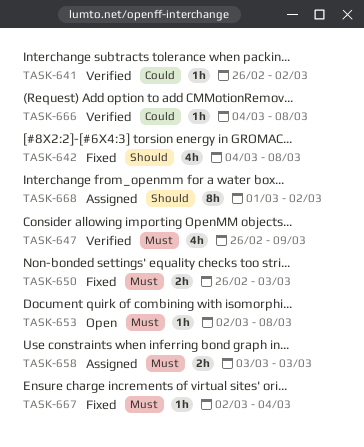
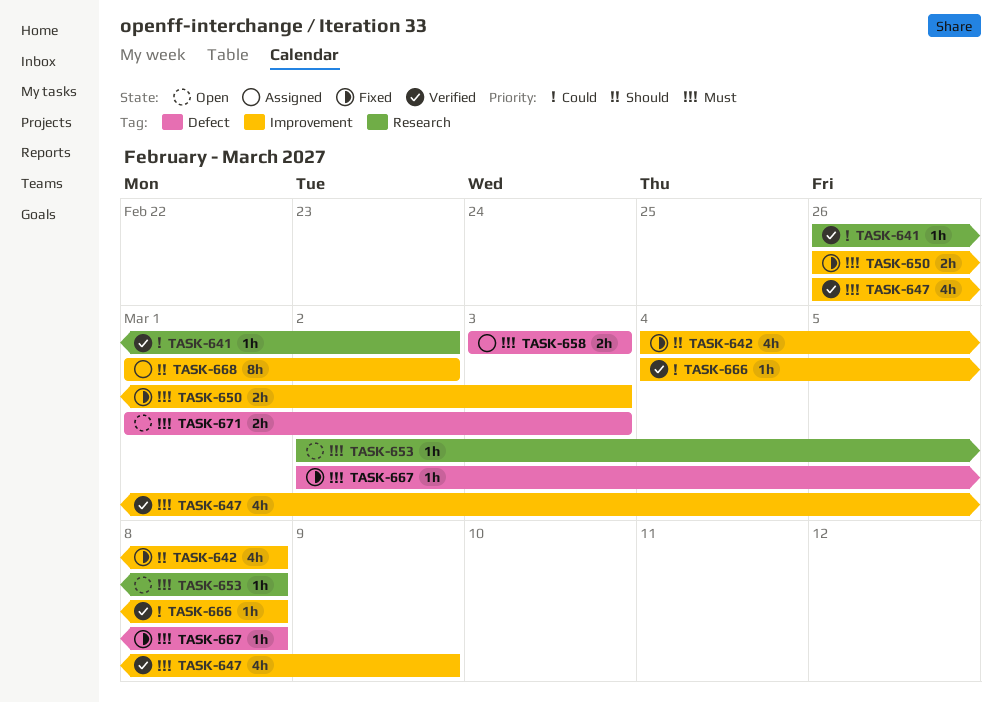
TASK-667, due: Mar 4 -> Mar 8
TASK-671: none -> present

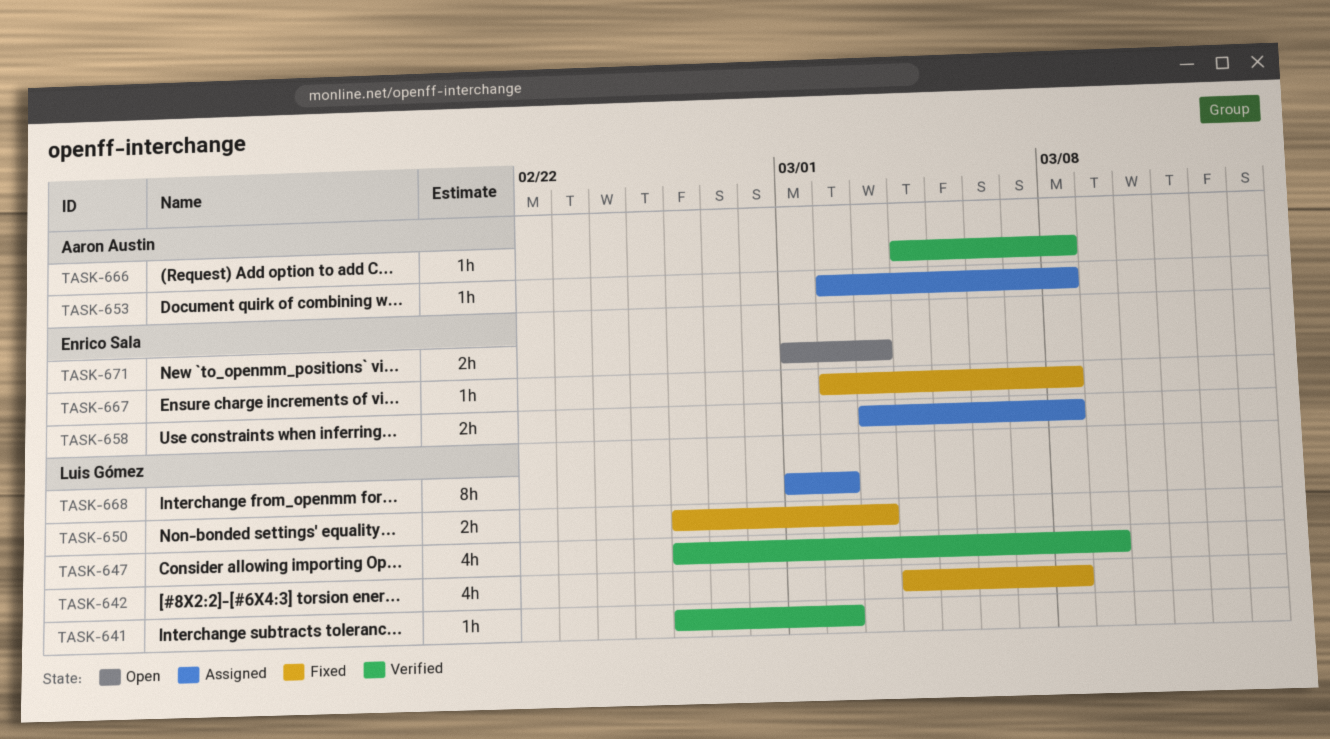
TASK-653, status: Open -> Assigned
TASK-658, due: Mar 3 -> Mar 8

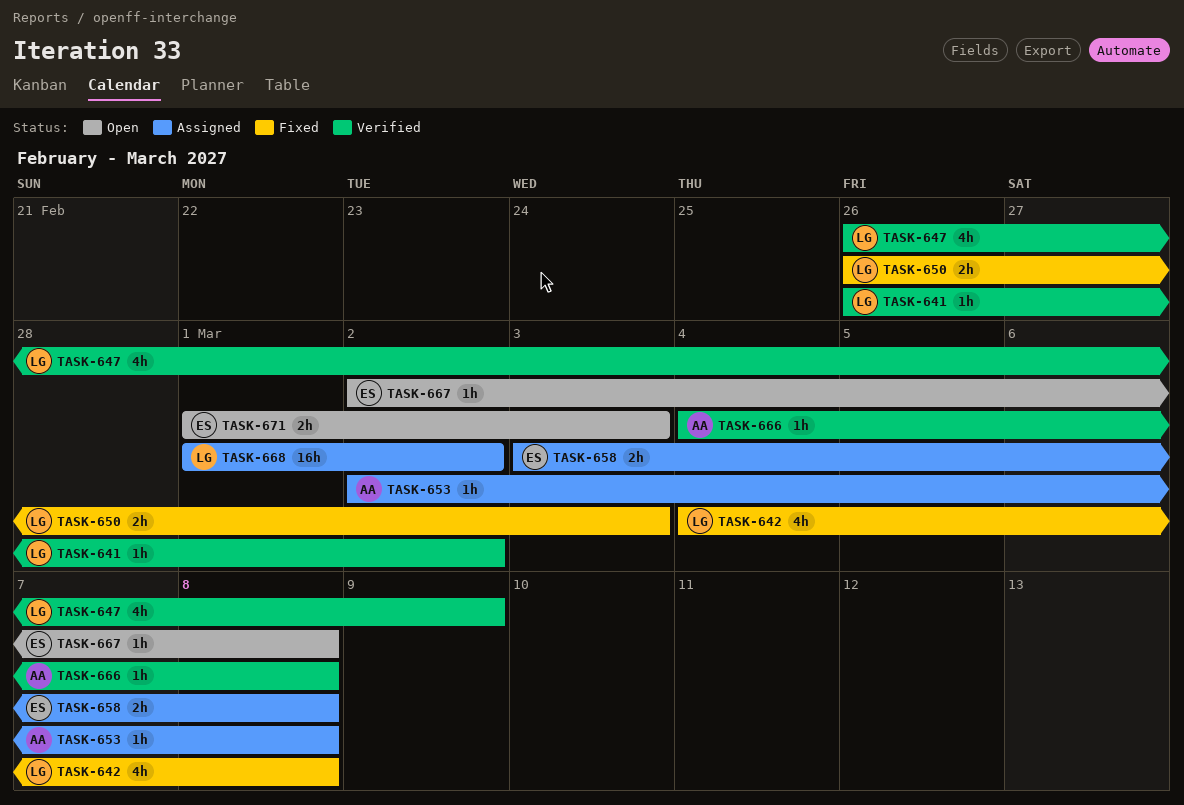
TASK-667, status: Fixed -> Open
TASK-668, estimate: 8h -> 16h

